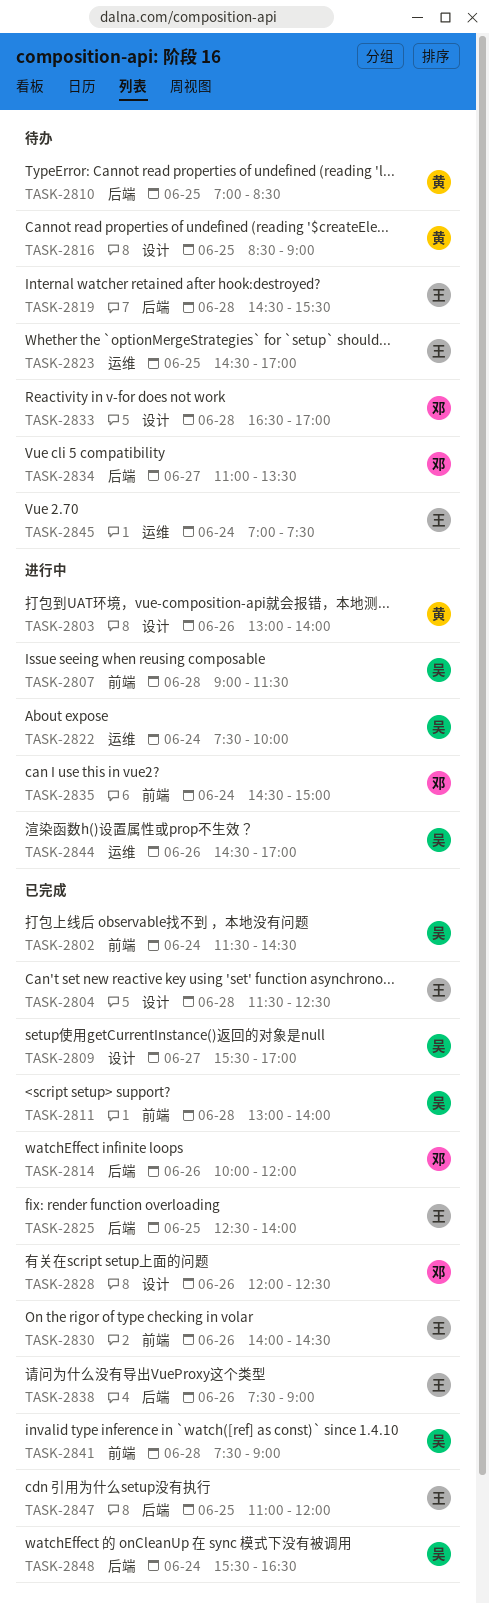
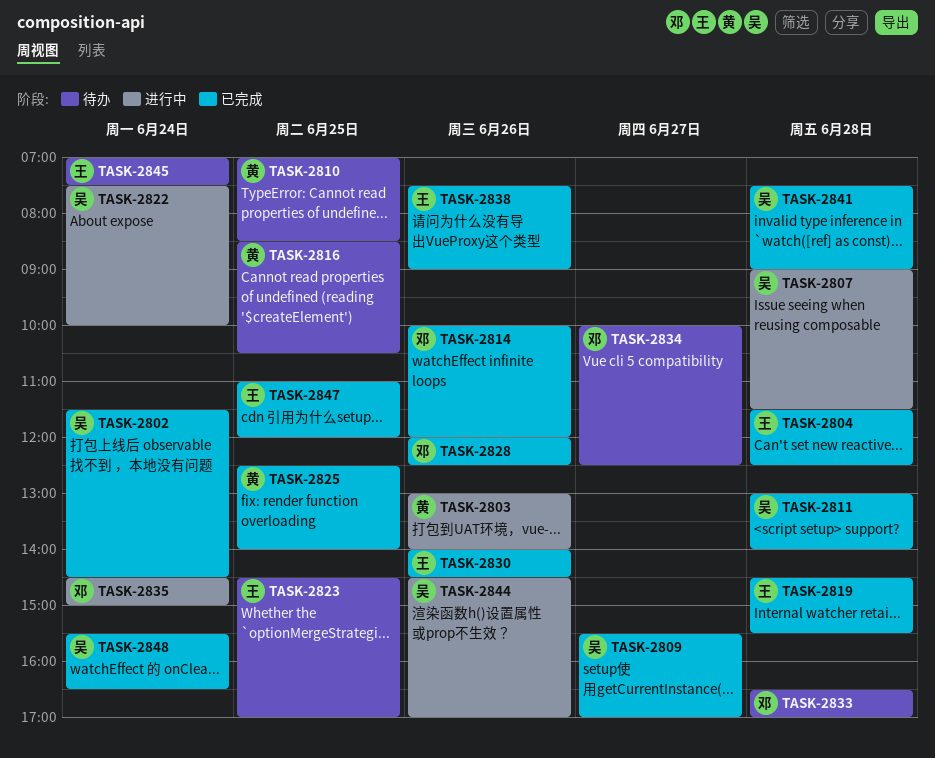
TASK-2816, ends: 09:00 -> 10:30
TASK-2819, status: 待办 -> 已完成
TASK-2825, owner: 王 -> 黄
TASK-2834, begins: 11:00 -> 10:00
TASK-2834, ends: 13:30 -> 12:30

